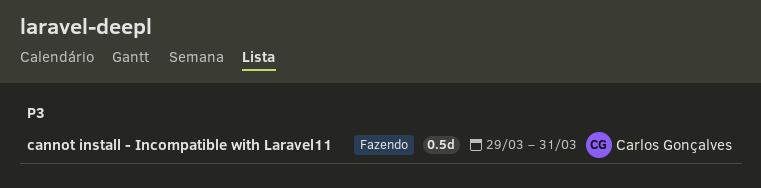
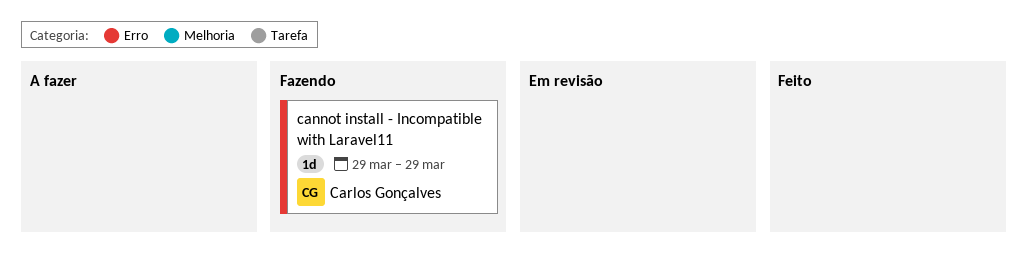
cannot install - Incompatible with Laravel11, estimate: 0.5d -> 1d
cannot install - Incompatible with Laravel11, due: Mar 31 -> Mar 29

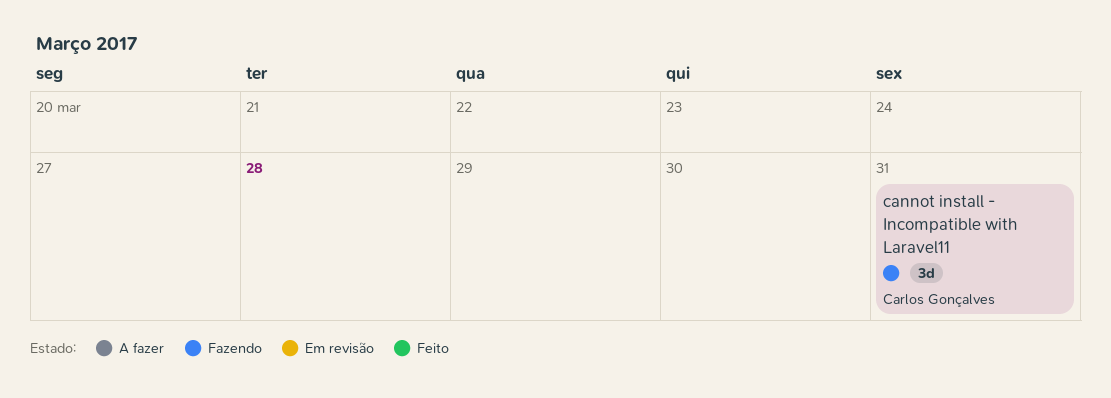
cannot install - Incompatible with Laravel11, estimate: 1d -> 3d
cannot install - Incompatible with Laravel11, due: Mar 29 -> Mar 31

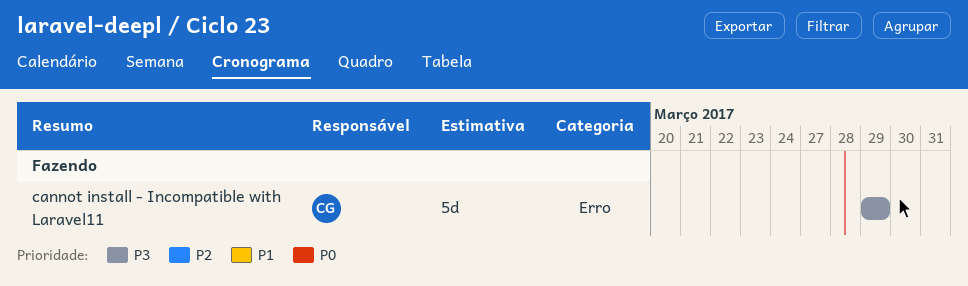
cannot install - Incompatible with Laravel11, estimate: 3d -> 5d
cannot install - Incompatible with Laravel11, due: Mar 31 -> Mar 29

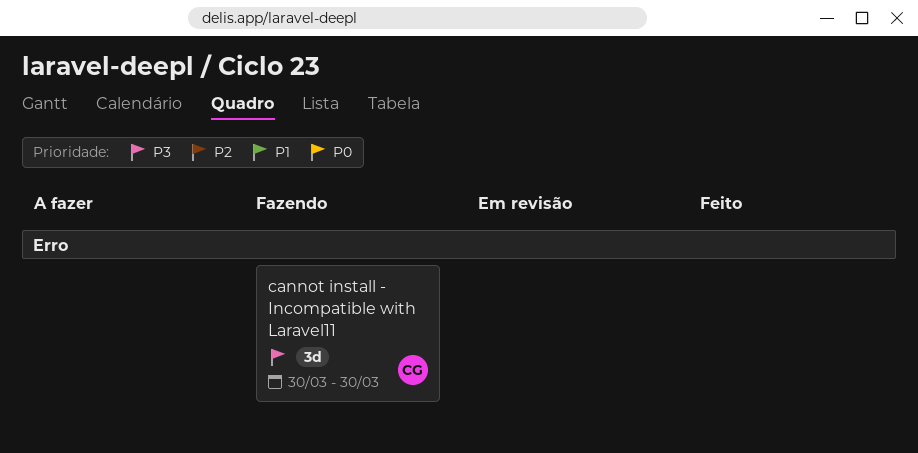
cannot install - Incompatible with Laravel11, estimate: 5d -> 3d
cannot install - Incompatible with Laravel11, start: Mar 29 -> Mar 30
cannot install - Incompatible with Laravel11, due: Mar 29 -> Mar 30

